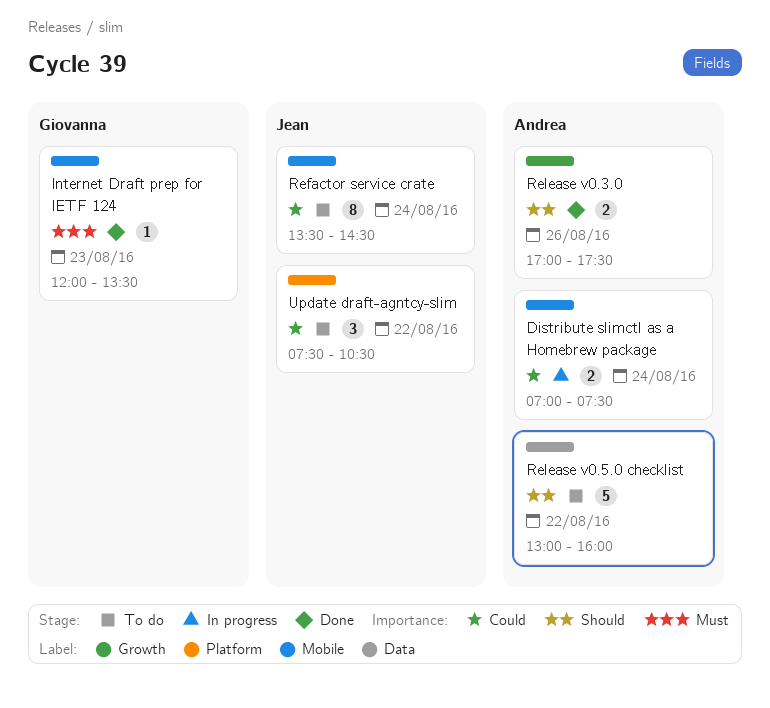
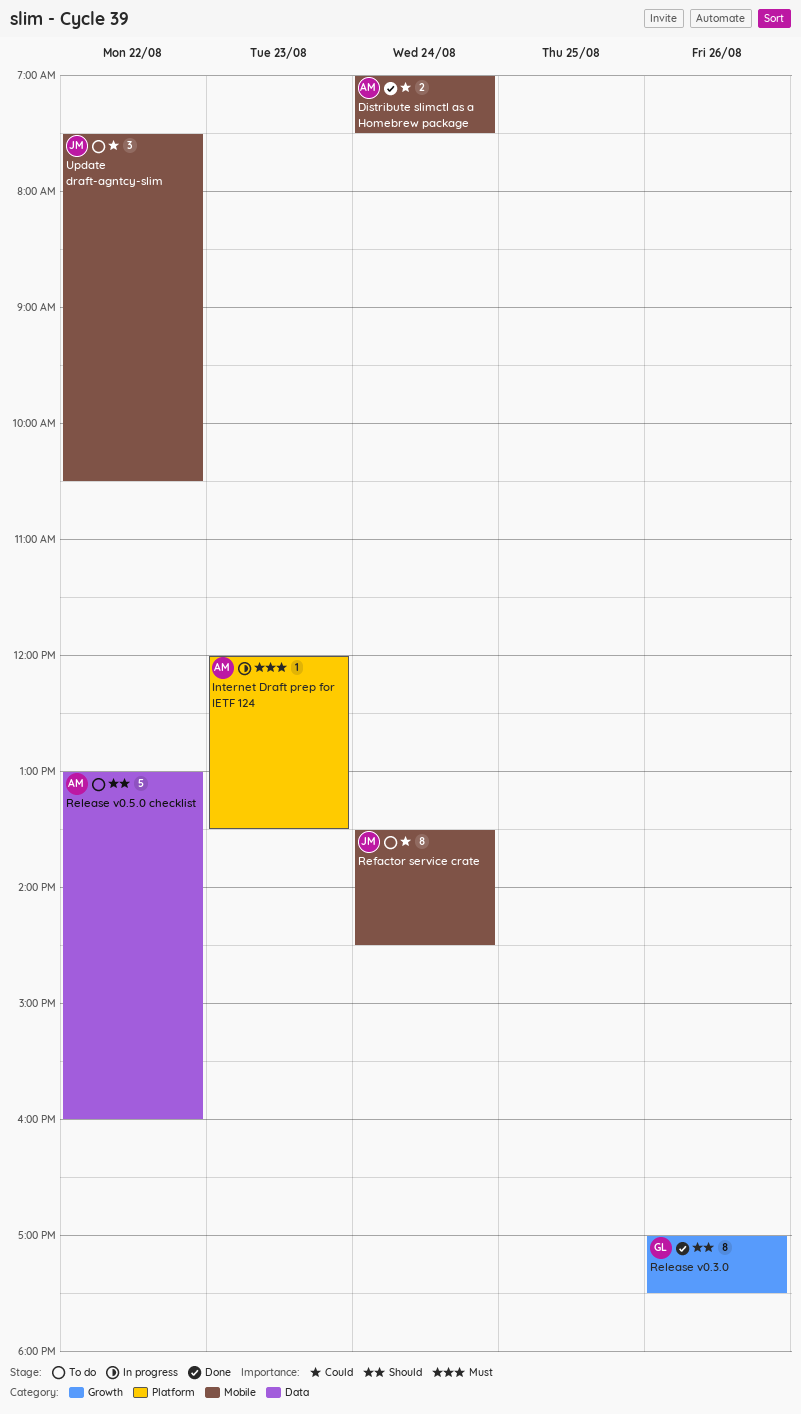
Distribute slimctl as a Homebrew package, status: In progress -> Done
Internet Draft prep for IETF 124, status: Done -> In progress
Internet Draft prep for IETF 124, owner: Giovanna -> Andrea
Internet Draft prep for IETF 124, label: Mobile -> Platform
Release v0.3.0, owner: Andrea -> Giovanna
Release v0.3.0, estimate: 2 -> 8
Update draft-agntcy-slim, label: Platform -> Mobile

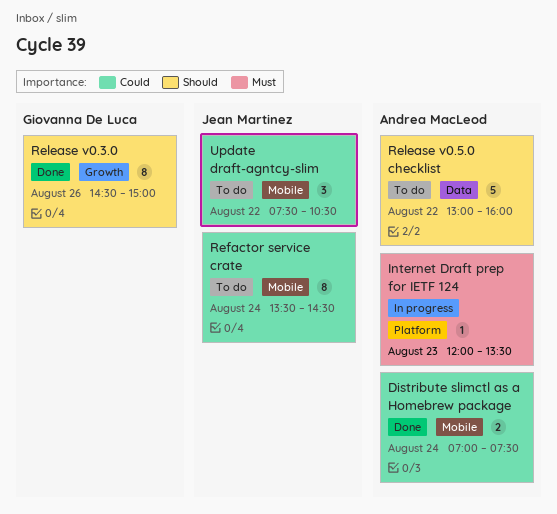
Release v0.3.0, begins: 17:00 -> 14:30
Release v0.3.0, ends: 17:30 -> 15:00

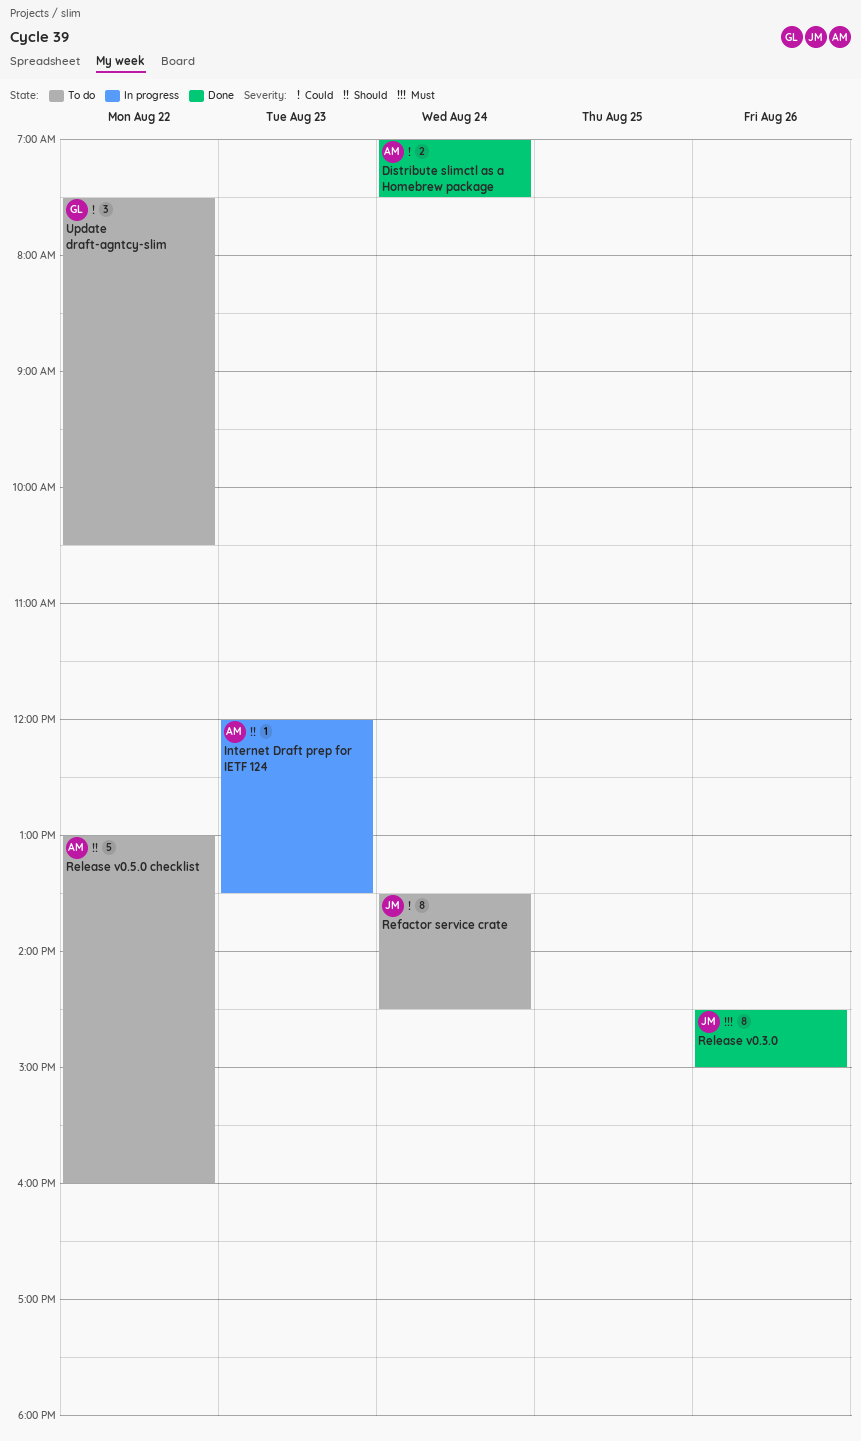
Internet Draft prep for IETF 124, priority: Must -> Should
Release v0.3.0, owner: Giovanna De Luca -> Jean Martinez
Release v0.3.0, priority: Should -> Must
Update draft-agntcy-slim, owner: Jean Martinez -> Giovanna De Luca

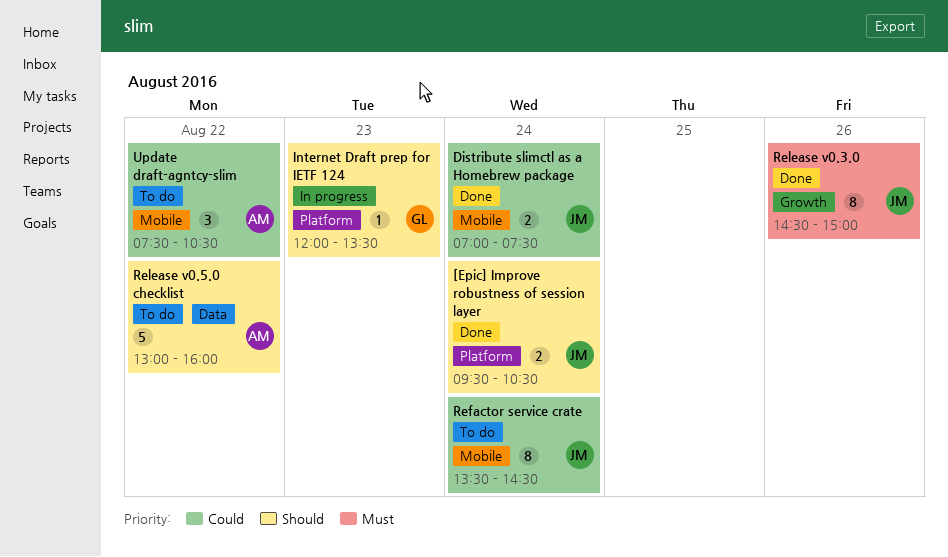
[Epic] Improve robustness of session layer: none -> present
Distribute slimctl as a Homebrew package, owner: AM -> JM
Internet Draft prep for IETF 124, owner: AM -> GL
Update draft-agntcy-slim, owner: GL -> AM

